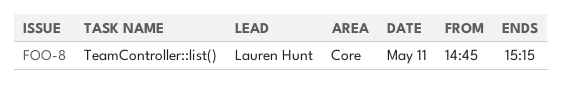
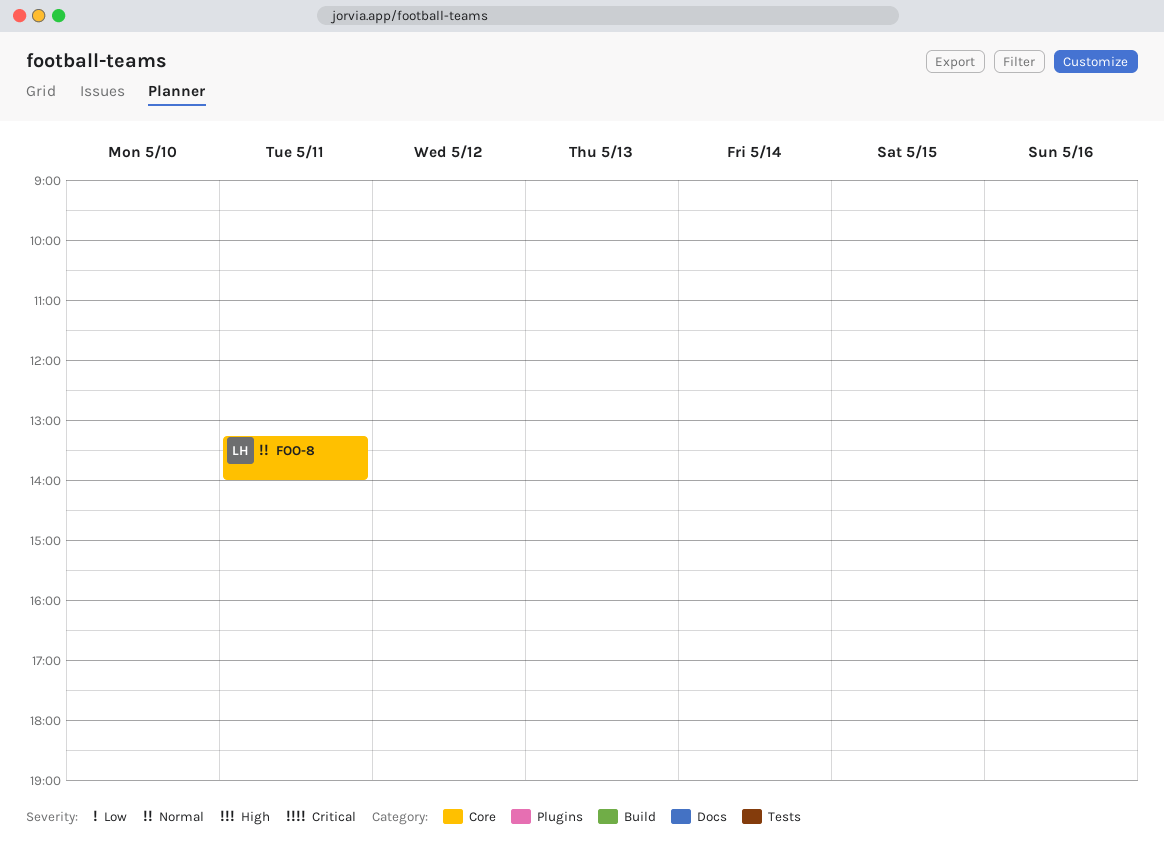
FOO-8, begins: 14:45 -> 13:15
FOO-8, ends: 15:15 -> 14:00

